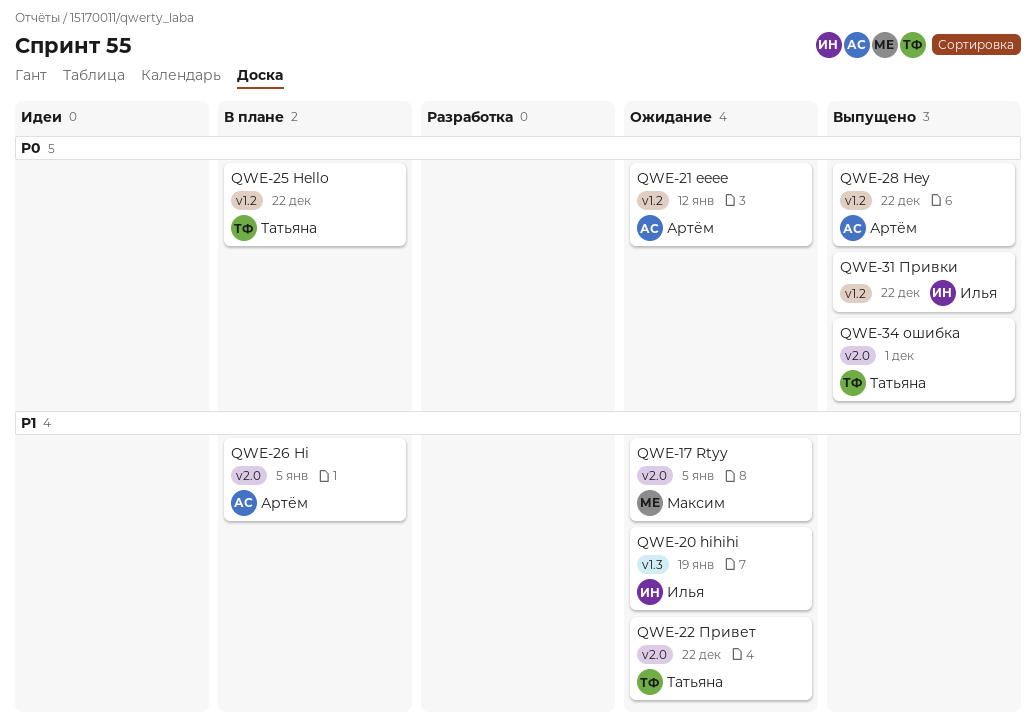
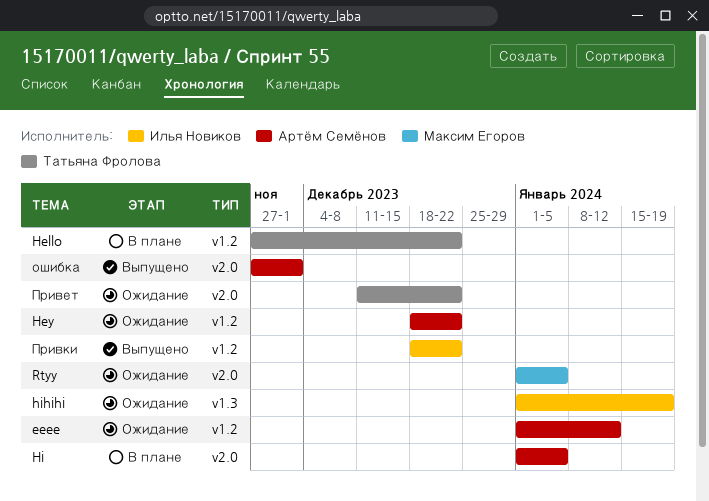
Hey, status: Выпущено -> Ожидание
ошибка, owner: Татьяна Фролова -> Артём Семёнов

